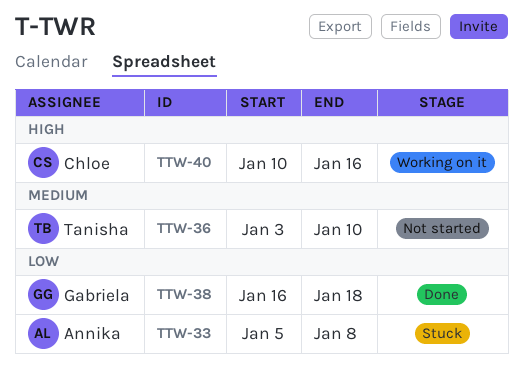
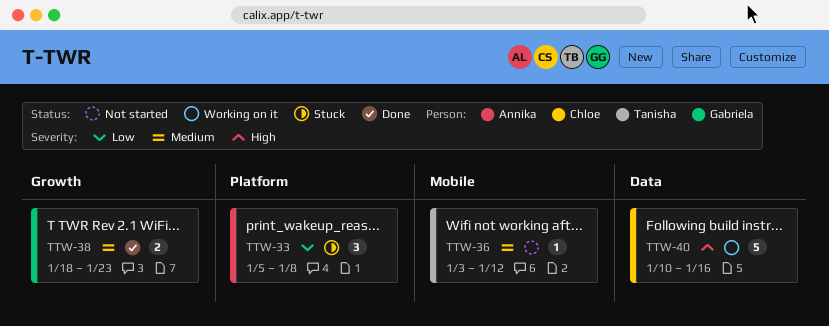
TTW-36, due: Jan 10 -> Jan 12
TTW-38, priority: Low -> Medium
TTW-38, start: Jan 16 -> Jan 18
TTW-38, due: Jan 18 -> Jan 23

